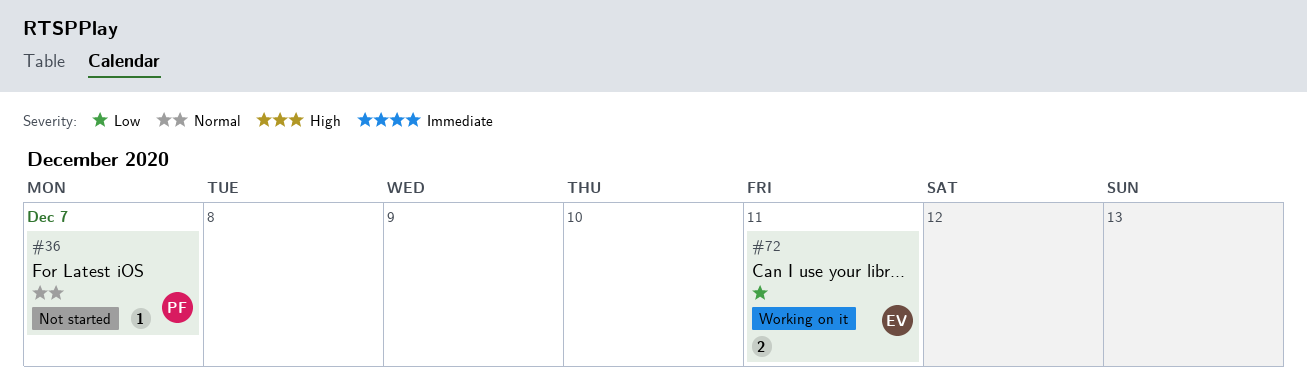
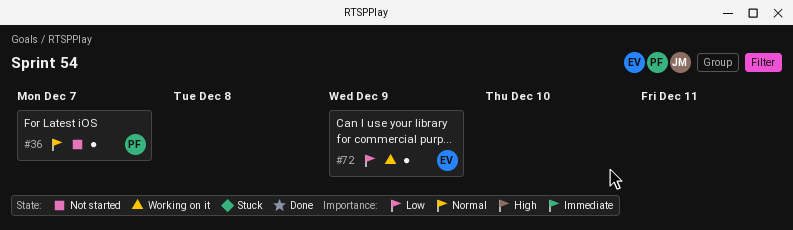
#72, estimate: 2 -> 1
#72, due: Dec 11 -> Dec 9

